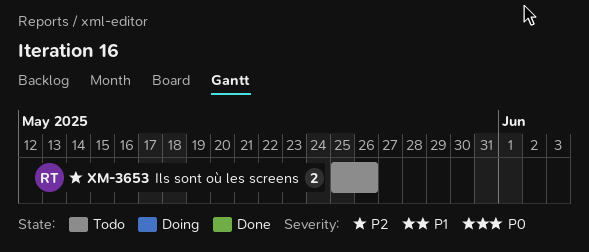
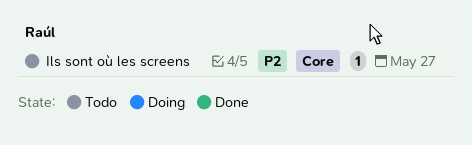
Ils sont où les screens, estimate: 2 -> 1
Ils sont où les screens, due: May 26 -> May 27

